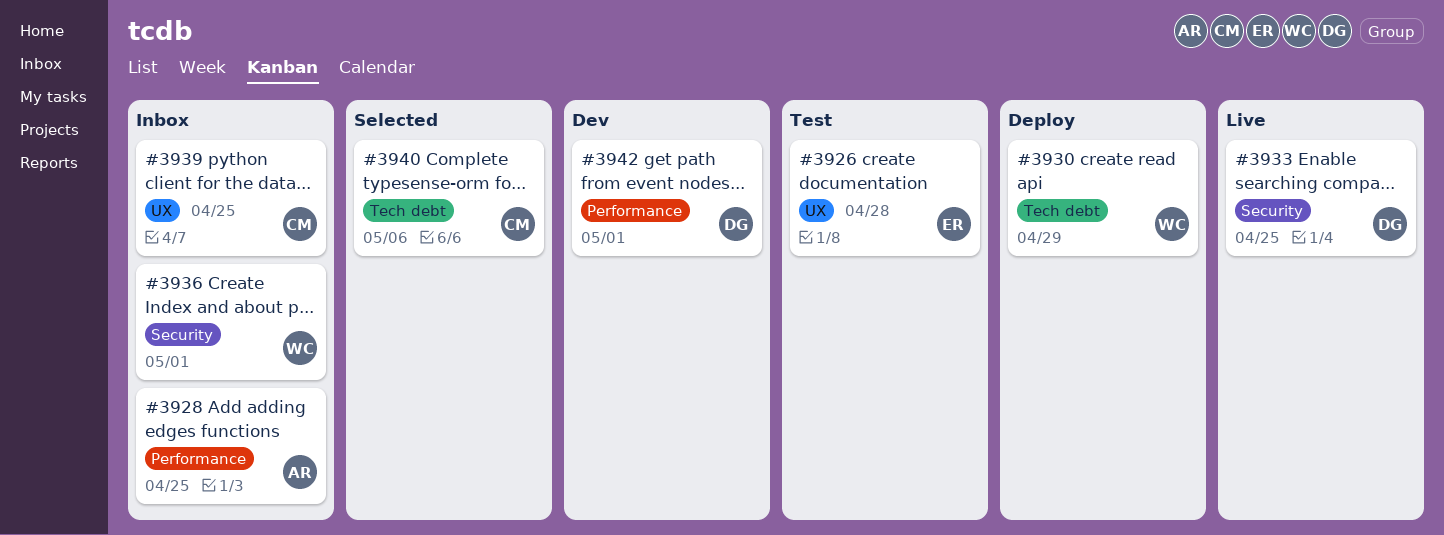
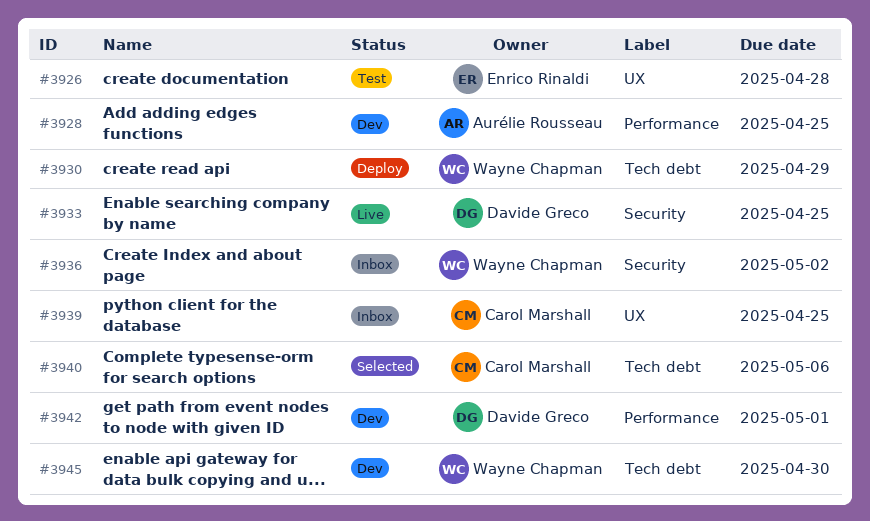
#3928, status: Inbox -> Dev
#3936, due: May 1 -> May 2
#3945: none -> present

